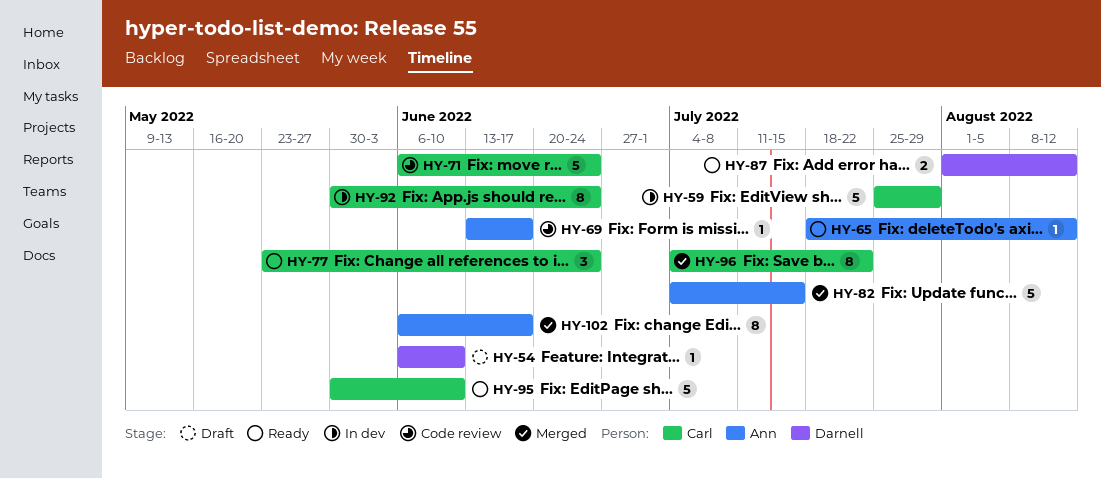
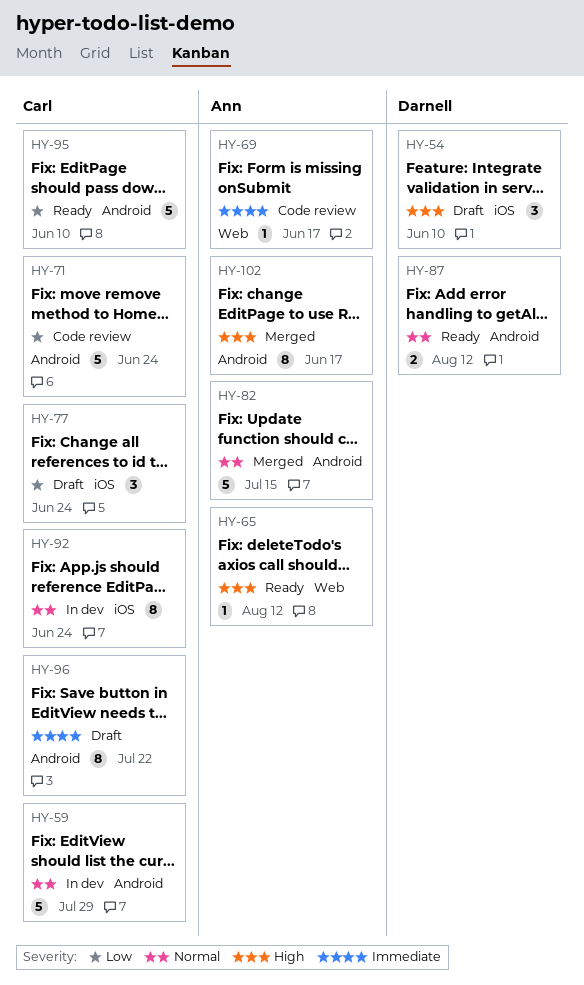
HY-54, estimate: 1 -> 3
HY-77, status: Ready -> Draft
HY-96, status: Merged -> Draft

